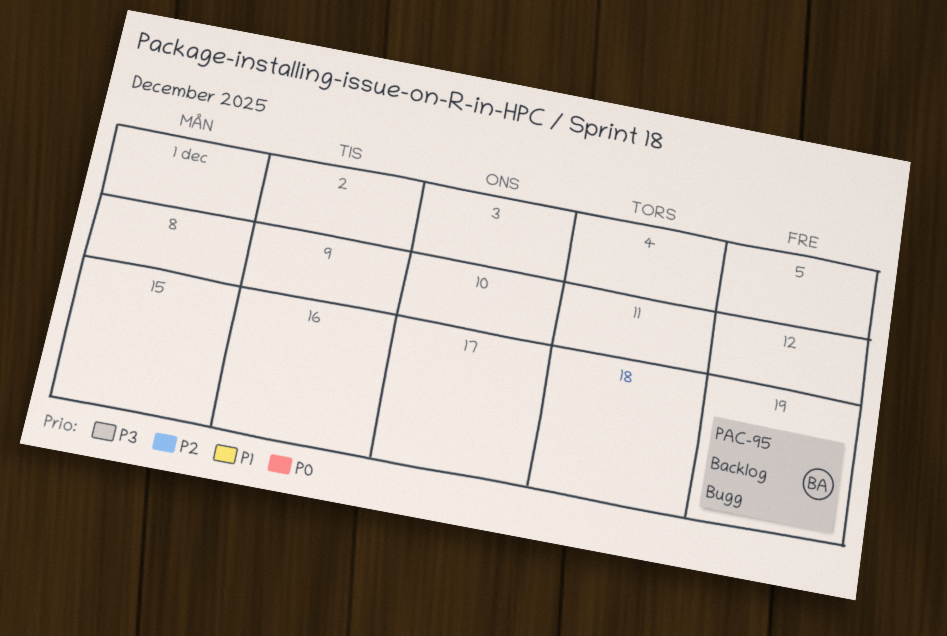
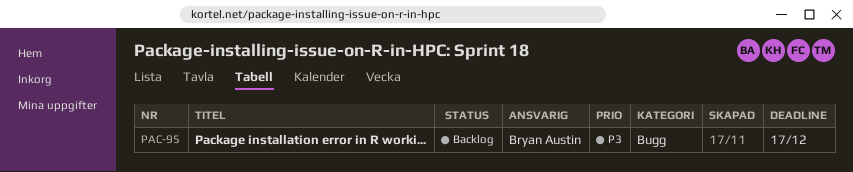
PAC-95, due: Dec 19 -> Dec 17

